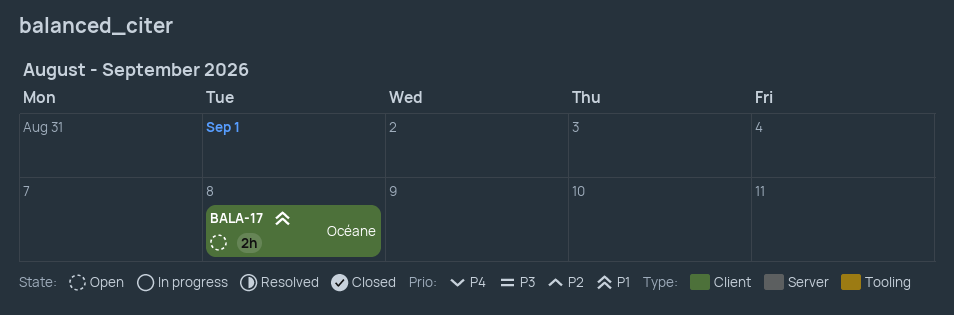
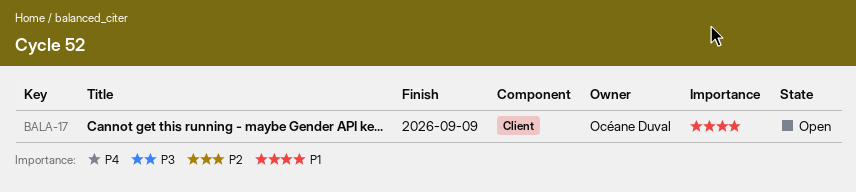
BALA-17, due: Sep 8 -> Sep 9

